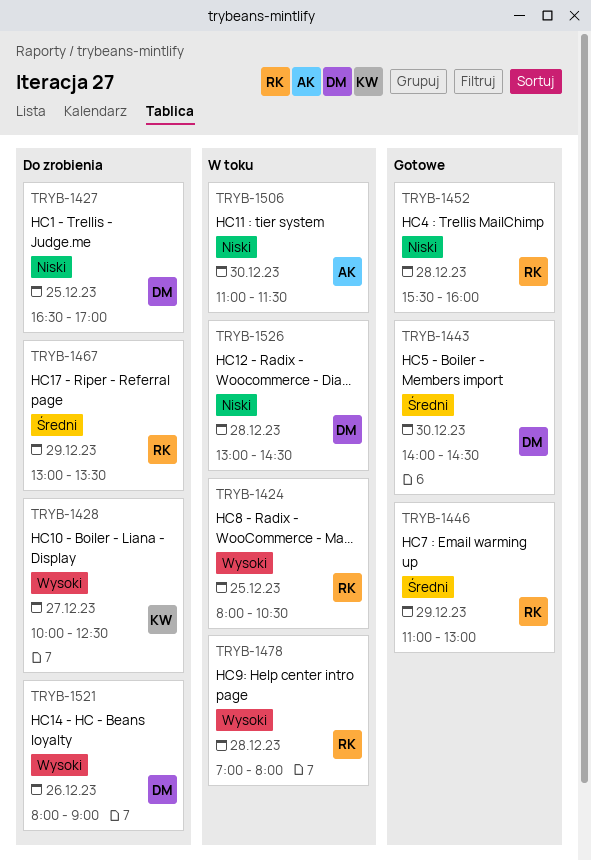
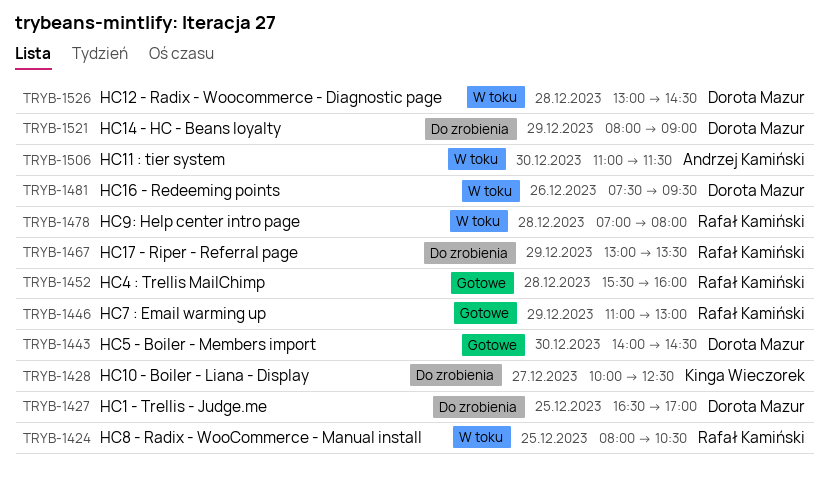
TRYB-1481: none -> present
TRYB-1521, day: Dec 26 -> Dec 29

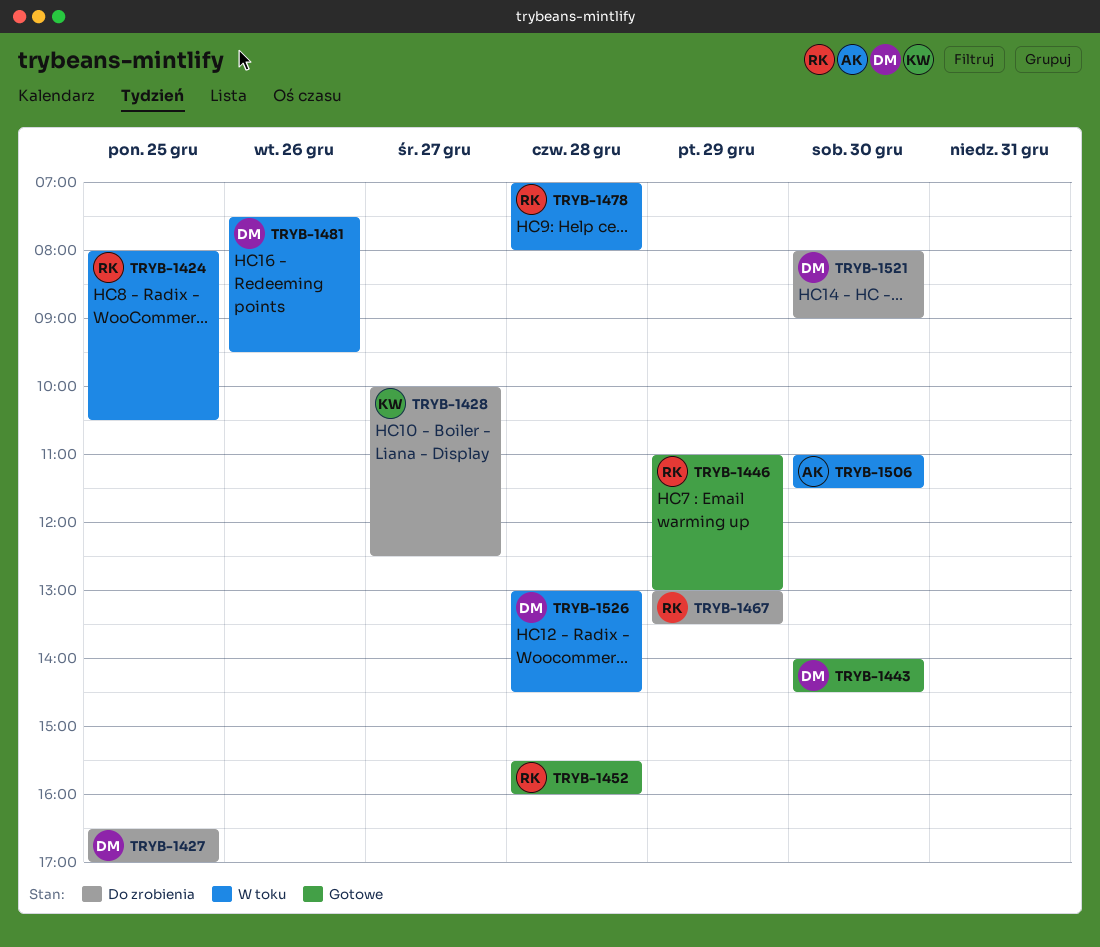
TRYB-1521, day: Dec 29 -> Dec 30

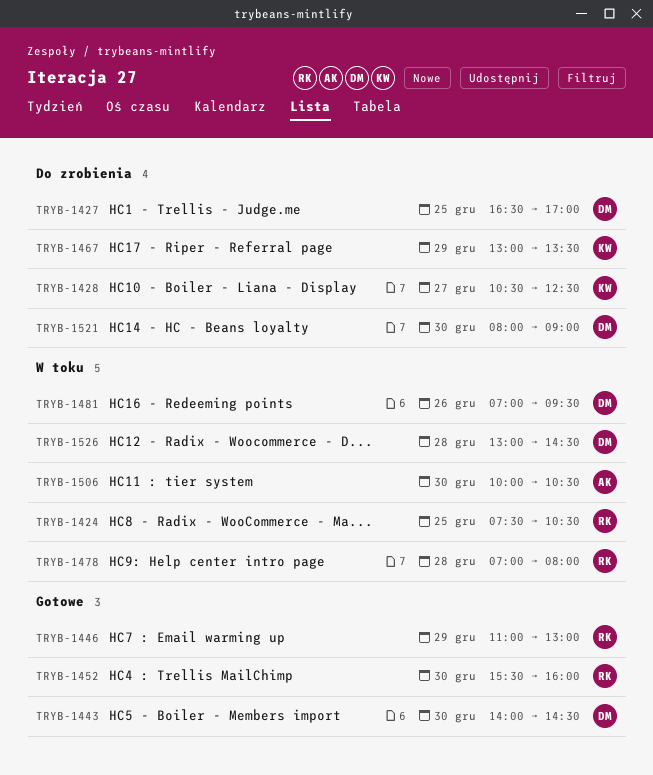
TRYB-1424, begins: 08:00 -> 07:30
TRYB-1428, begins: 10:00 -> 10:30
TRYB-1452, day: Dec 28 -> Dec 30
TRYB-1467, owner: RK -> KW
TRYB-1481, begins: 07:30 -> 07:00
TRYB-1506, begins: 11:00 -> 10:00
TRYB-1506, ends: 11:30 -> 10:30

